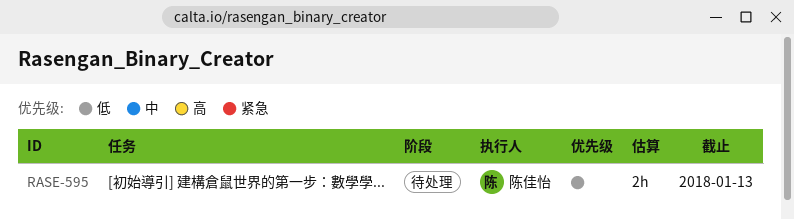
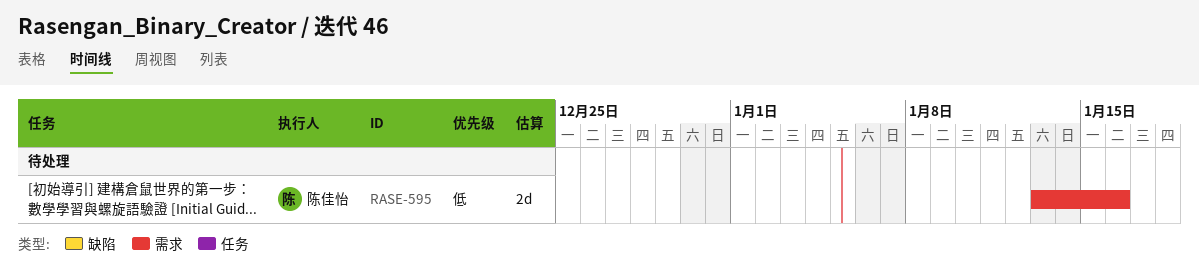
RASE-595, estimate: 2h -> 2d
RASE-595, due: Jan 13 -> Jan 16

